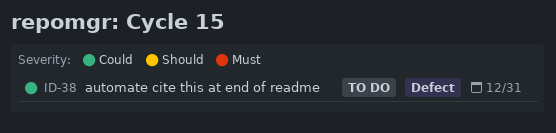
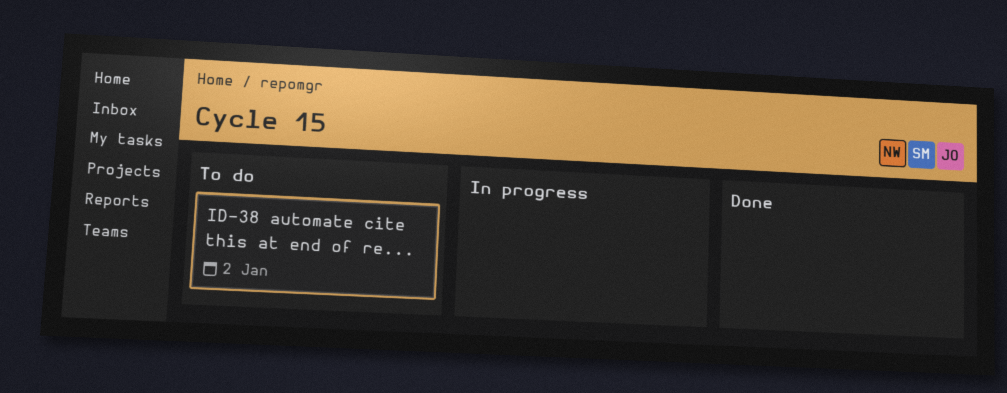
ID-38, due: Dec 31 -> Jan 2

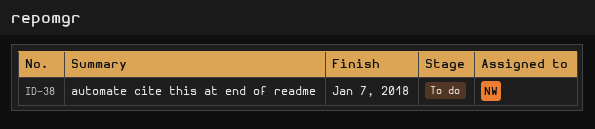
ID-38, due: Jan 2 -> Jan 7

